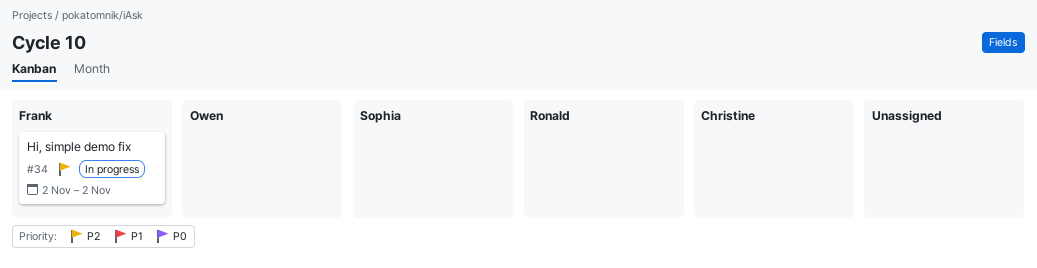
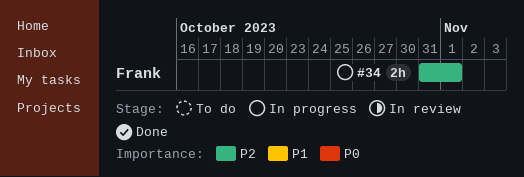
#34, start: Nov 2 -> Oct 31
#34, due: Nov 2 -> Nov 1

